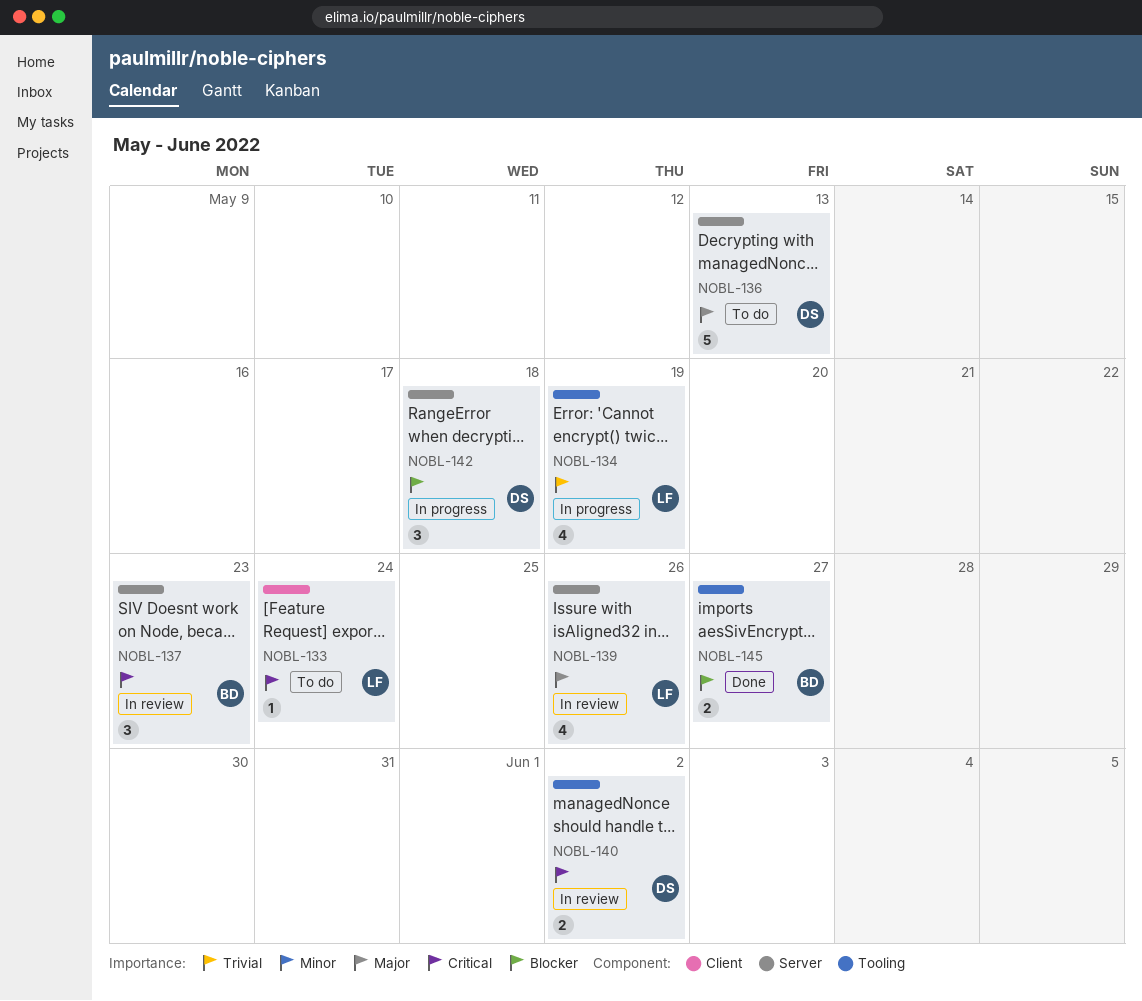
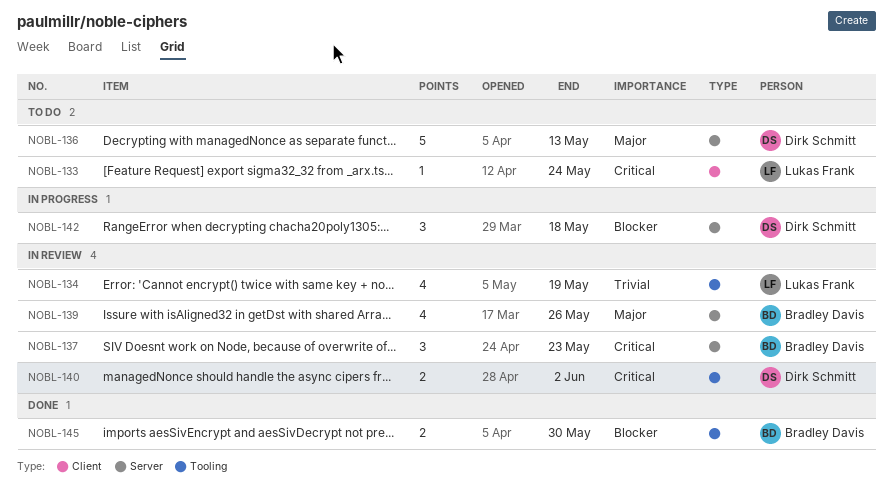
NOBL-134, status: In progress -> In review
NOBL-139, owner: Lukas Frank -> Bradley Davis
NOBL-145, due: May 27 -> May 30

